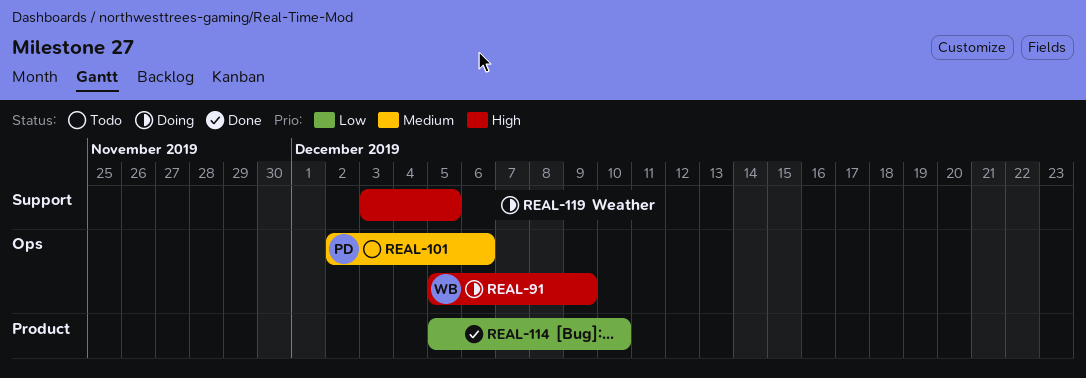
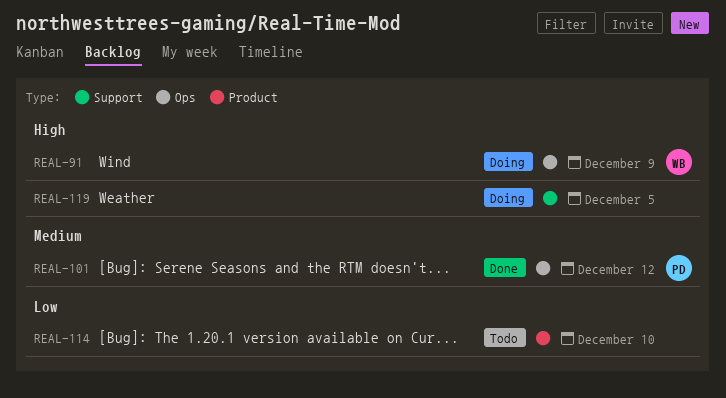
REAL-101, status: Todo -> Done
REAL-101, due: Dec 6 -> Dec 12
REAL-114, status: Done -> Todo

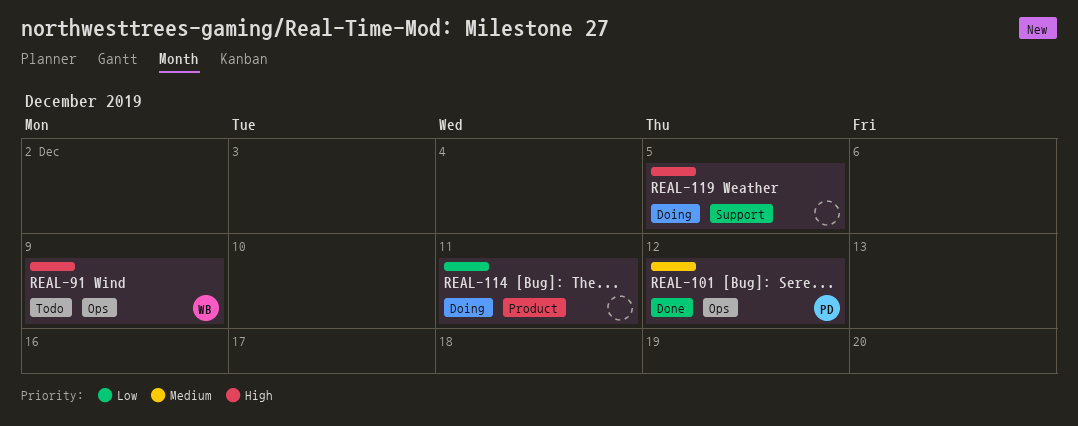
REAL-91, status: Doing -> Todo
REAL-114, status: Todo -> Doing
REAL-114, due: Dec 10 -> Dec 11

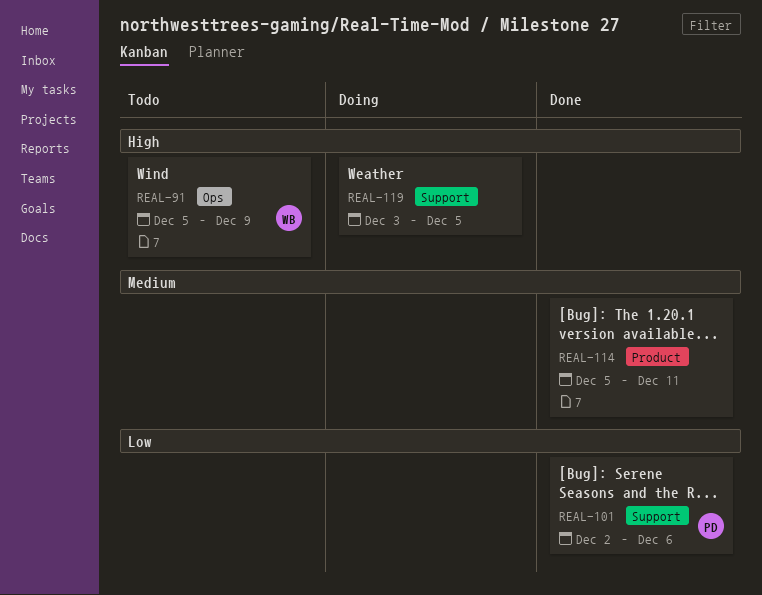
REAL-101, priority: Medium -> Low
REAL-101, label: Ops -> Support
REAL-101, due: Dec 12 -> Dec 6
REAL-114, status: Doing -> Done
REAL-114, priority: Low -> Medium

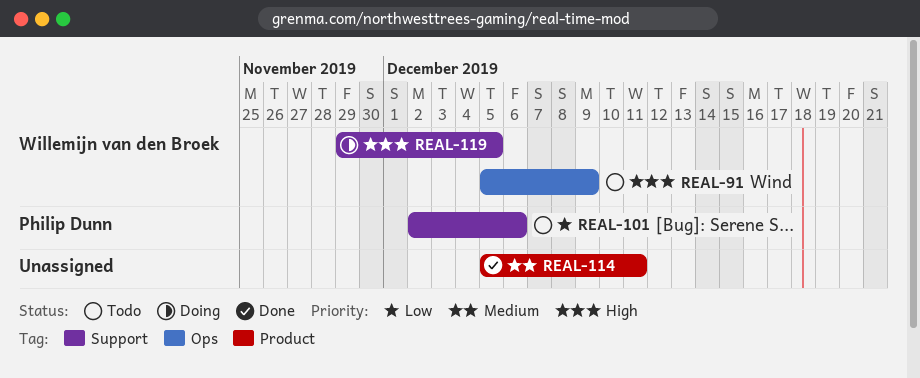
REAL-101, status: Done -> Todo
REAL-119, owner: none -> Willemijn van den Broek
REAL-119, start: Dec 3 -> Nov 29

